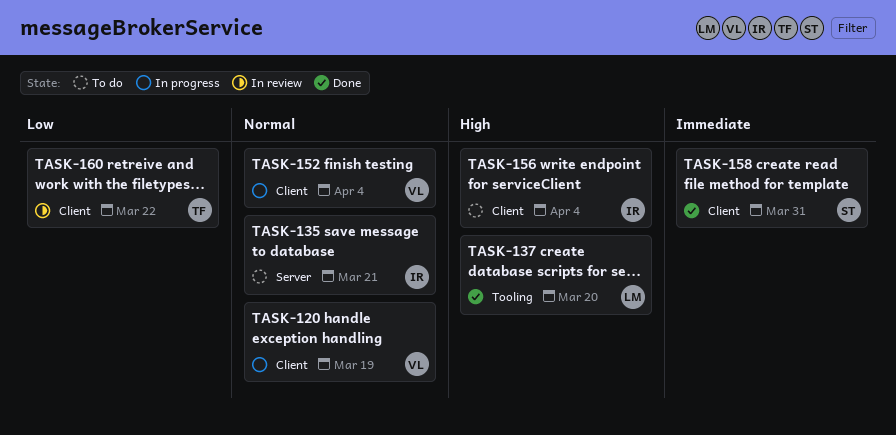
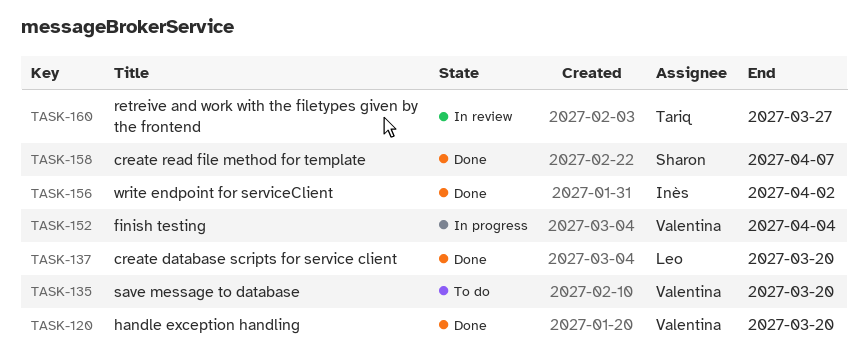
TASK-120, status: In progress -> Done
TASK-120, due: Mar 19 -> Mar 20
TASK-135, owner: Inès -> Valentina
TASK-135, due: Mar 21 -> Mar 20
TASK-156, status: To do -> Done
TASK-156, due: Apr 4 -> Apr 2
TASK-158, due: Mar 31 -> Apr 7
TASK-160, due: Mar 22 -> Mar 27

